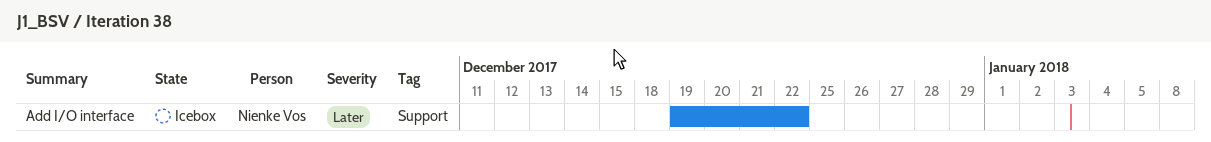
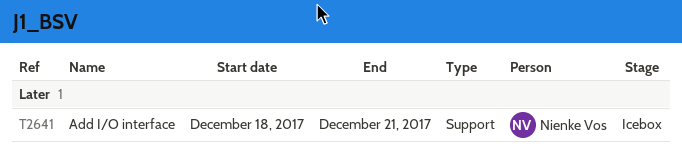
Add I/O interface, start: Dec 19 -> Dec 18
Add I/O interface, due: Dec 22 -> Dec 21

